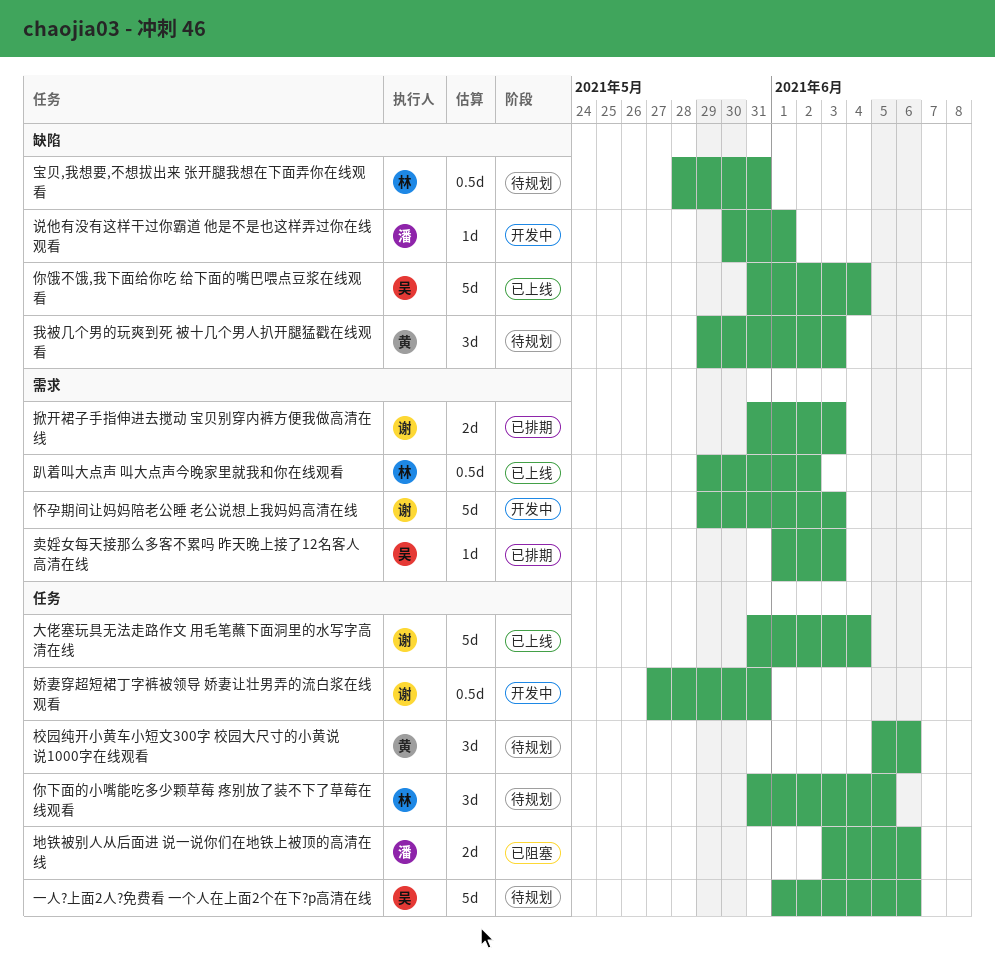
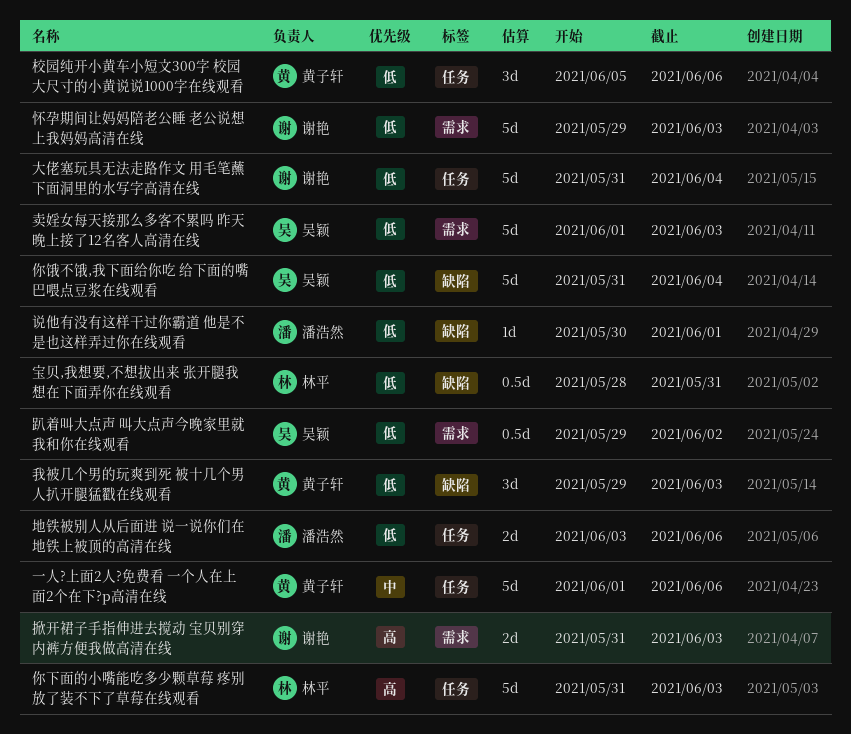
一人?上面2人?免费看 一个人在上面2个在下?p高清在线, owner: 吴颖 -> 黄子轩
你下面的小嘴能吃多少颗草莓 疼别放了装不下了草莓在线观看, estimate: 3d -> 5d
你下面的小嘴能吃多少颗草莓 疼别放了装不下了草莓在线观看, due: Jun 5 -> Jun 3
卖婬女每天接那么多客不累吗 昨天晚上接了12名客人高清在线, estimate: 1d -> 5d
娇妻穿超短裙丁字裤被领导 娇妻让壮男弄的流白浆在线观看: present -> none
趴着叫大点声 叫大点声今晚家里就我和你在线观看, owner: 林平 -> 吴颖

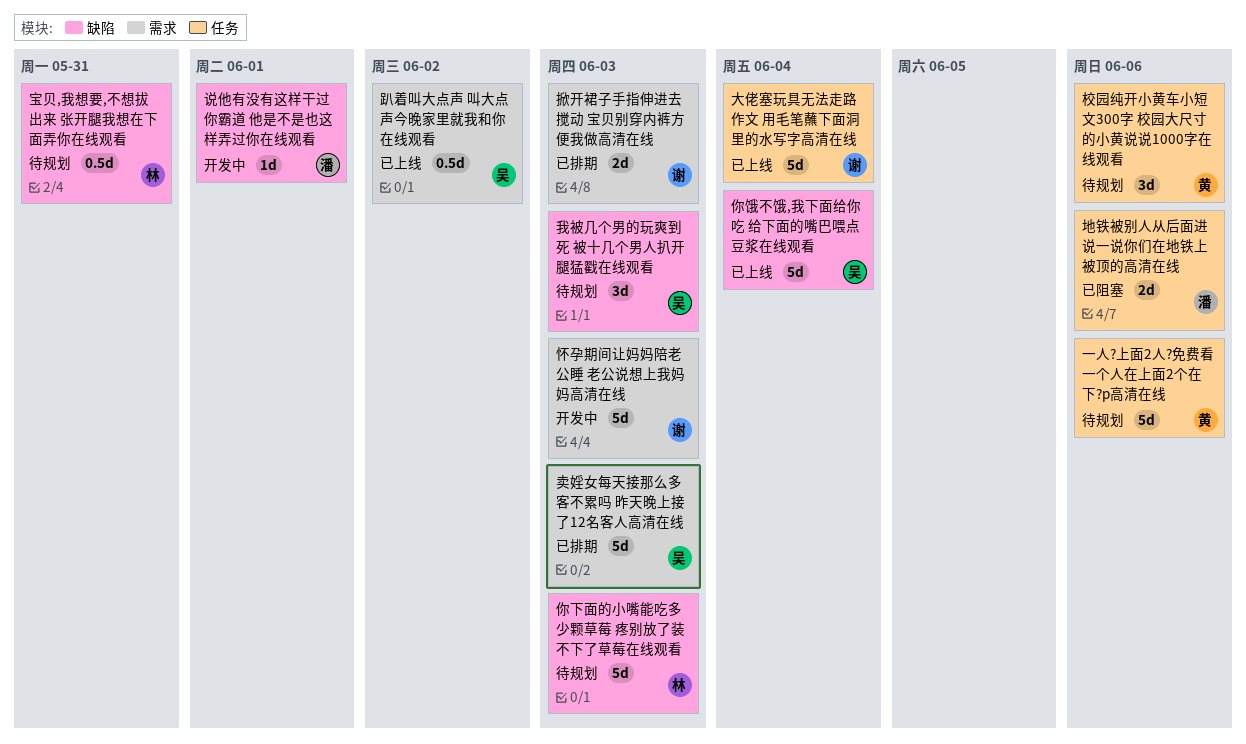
你下面的小嘴能吃多少颗草莓 疼别放了装不下了草莓在线观看, label: 任务 -> 缺陷
我被几个男的玩爽到死 被十几个男人扒开腿猛戳在线观看, owner: 黄子轩 -> 吴颖

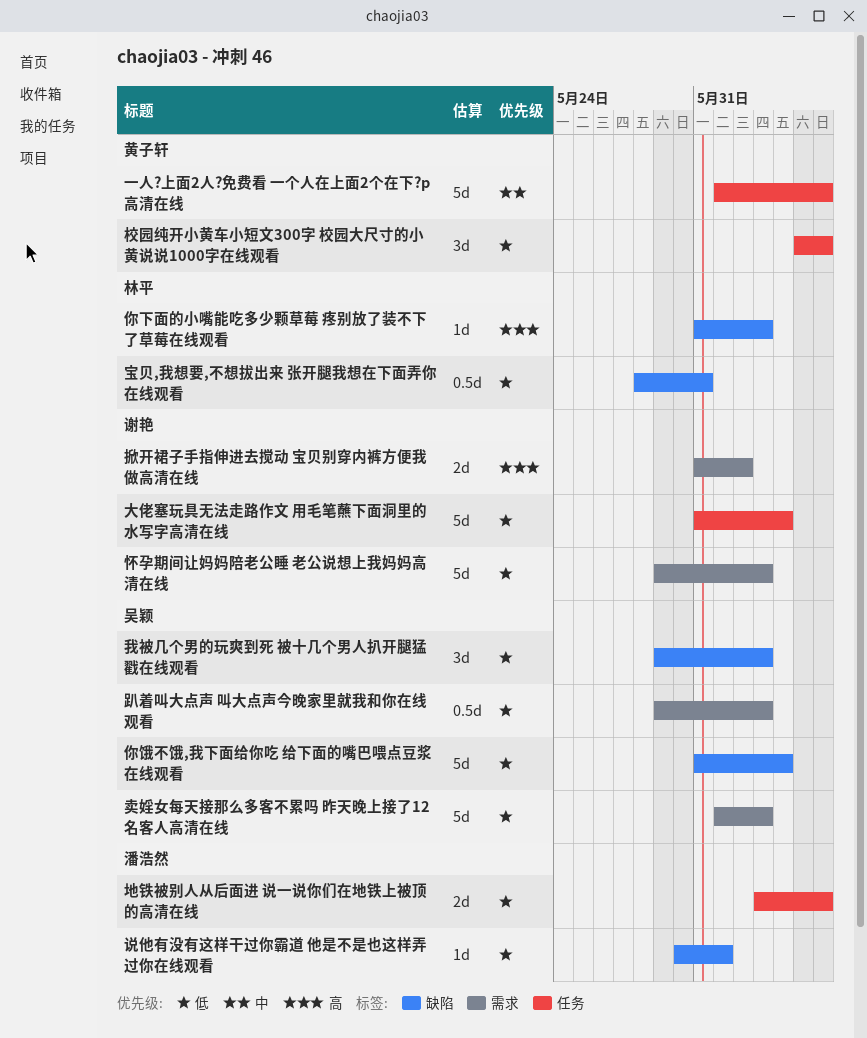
你下面的小嘴能吃多少颗草莓 疼别放了装不下了草莓在线观看, estimate: 5d -> 1d
掀开裙子手指伸进去搅动 宝贝别穿内裤方便我做高清在线, due: Jun 3 -> Jun 2
趴着叫大点声 叫大点声今晚家里就我和你在线观看, due: Jun 2 -> Jun 3

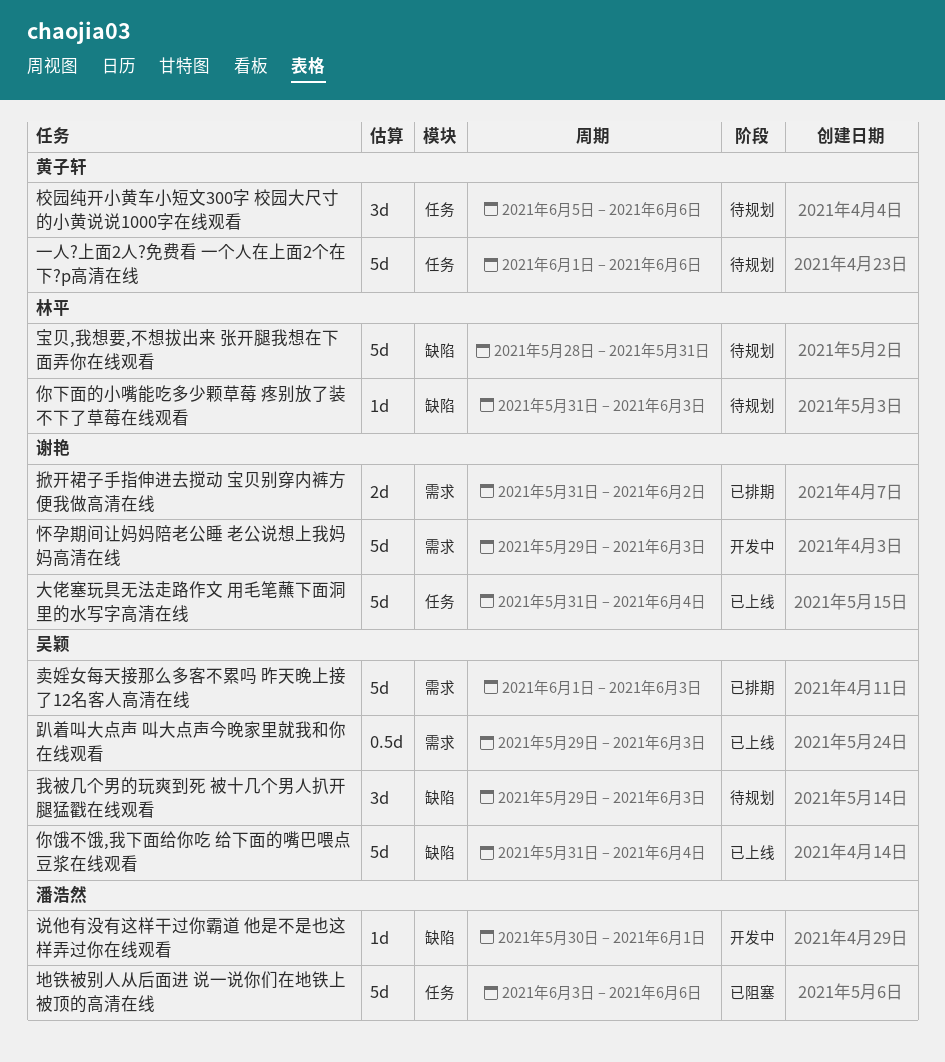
地铁被别人从后面进 说一说你们在地铁上被顶的高清在线, estimate: 2d -> 5d
宝贝,我想要,不想拔出来 张开腿我想在下面弄你在线观看, estimate: 0.5d -> 5d

